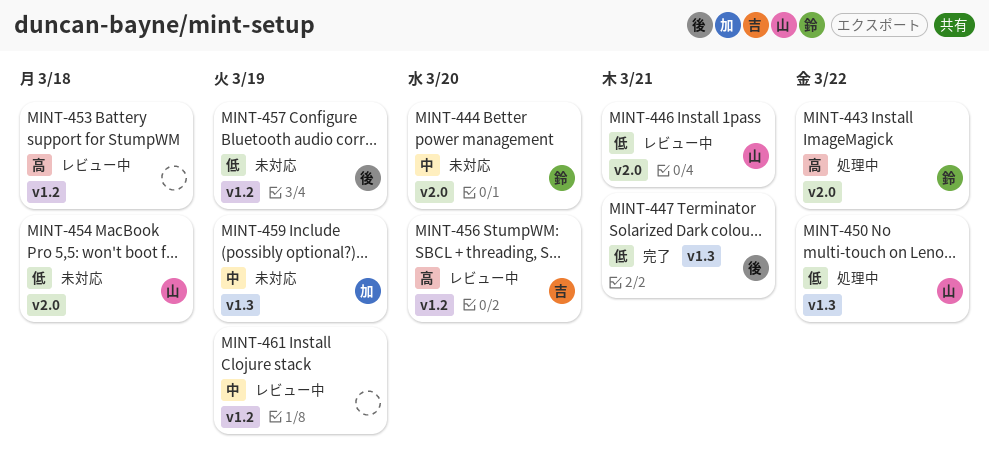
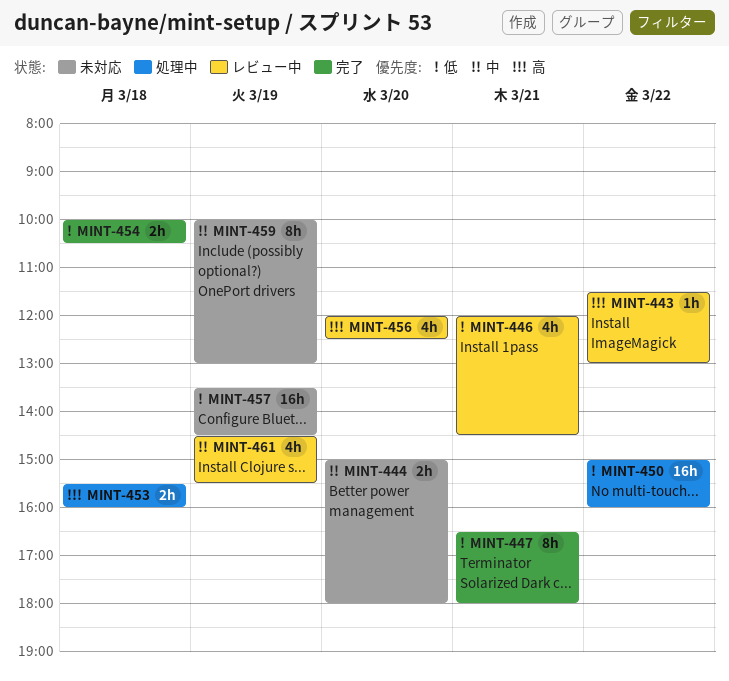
MINT-443, status: 処理中 -> レビュー中
MINT-453, status: レビュー中 -> 処理中
MINT-454, status: 未対応 -> 完了

